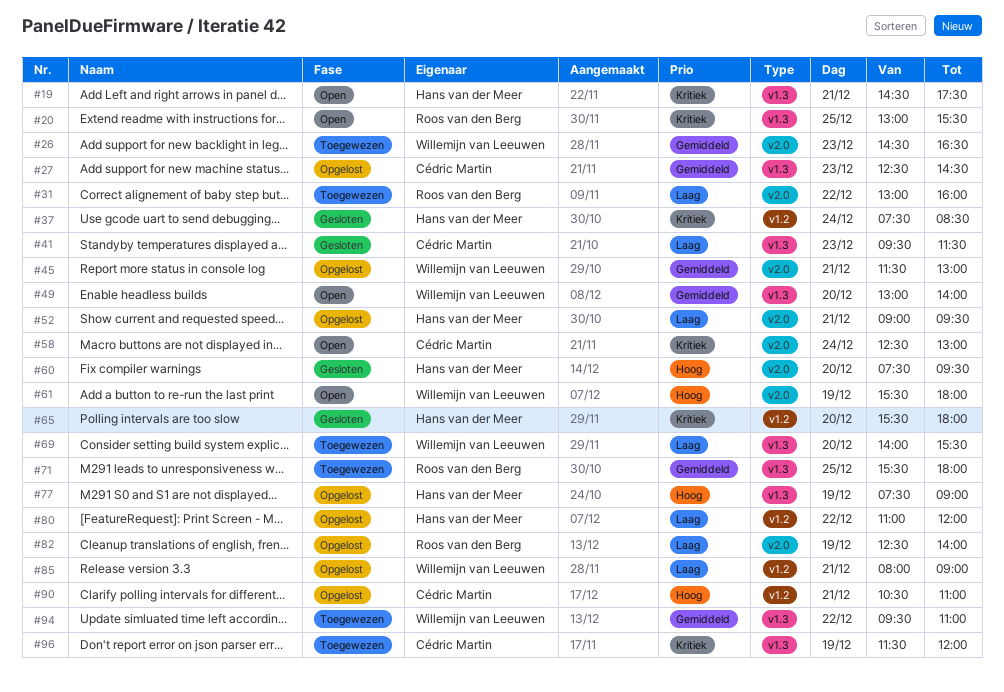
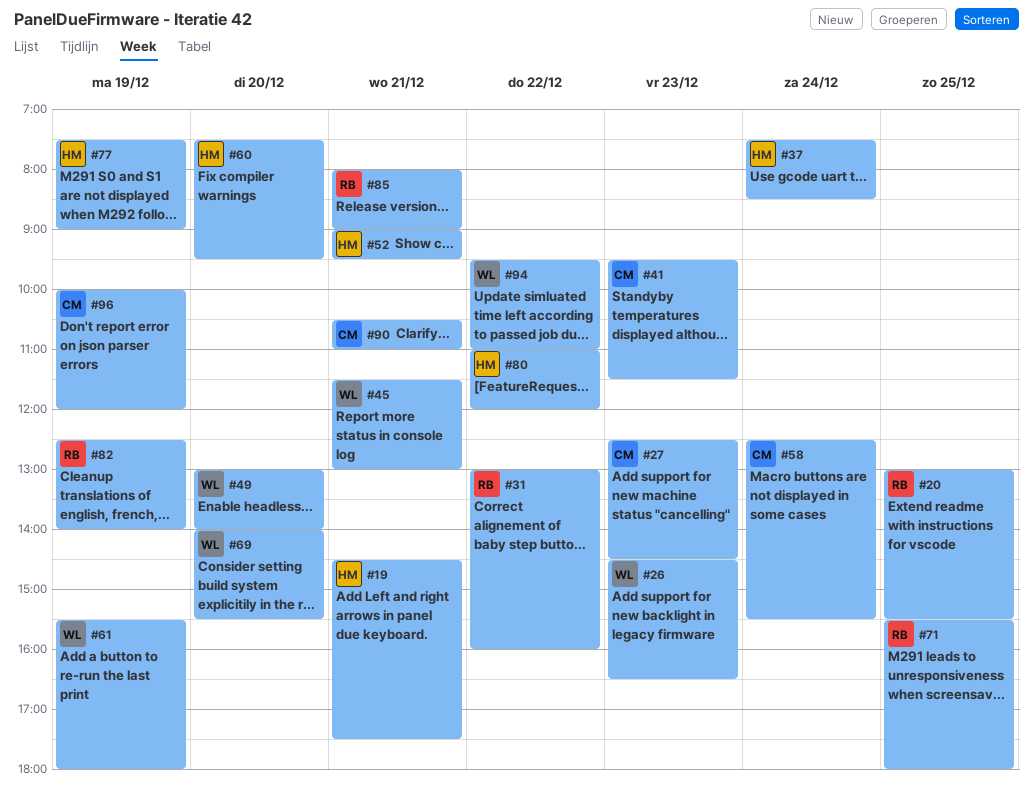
#58, ends: 13:00 -> 15:30
#65: present -> none
#85, owner: Willemijn van Leeuwen -> Roos van den Berg
#96, begins: 11:30 -> 10:00

